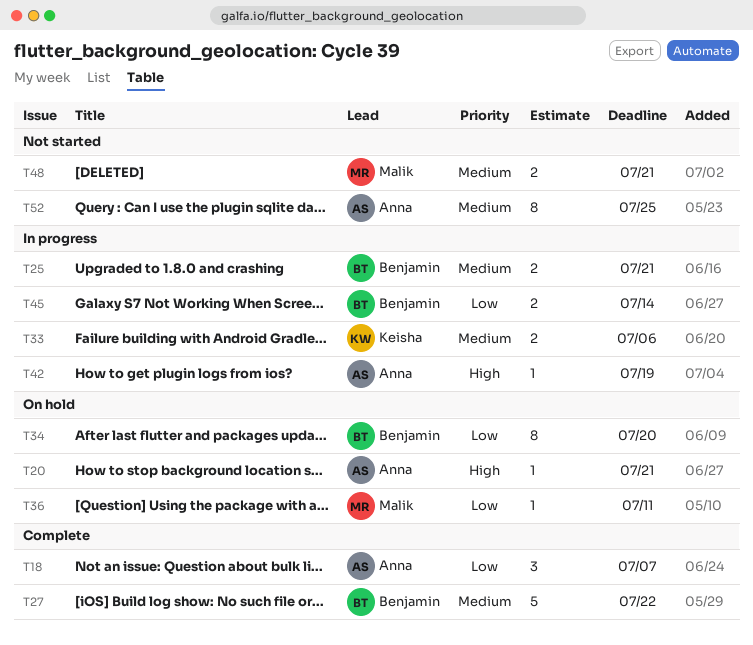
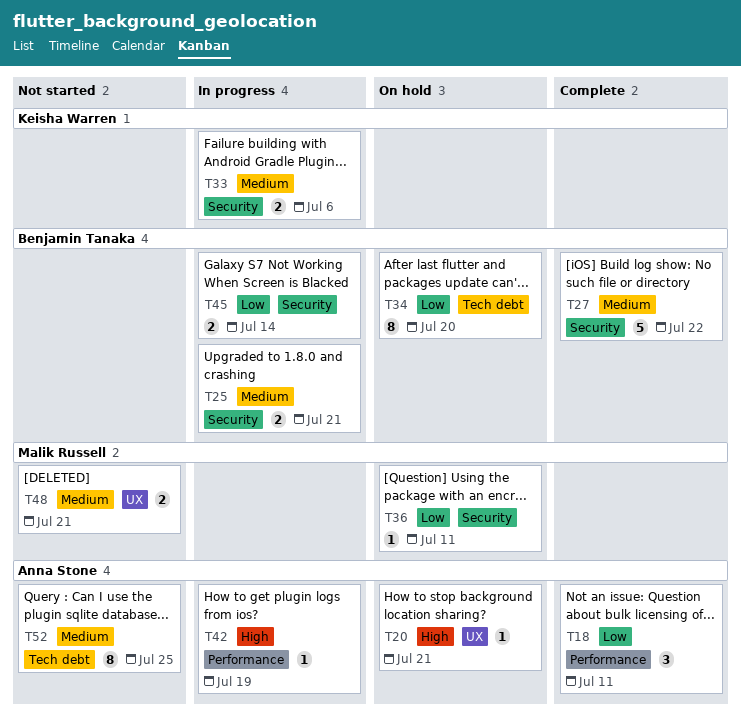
T18, due: Jul 7 -> Jul 11

